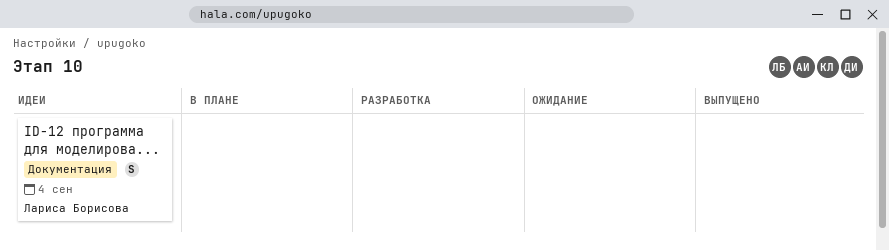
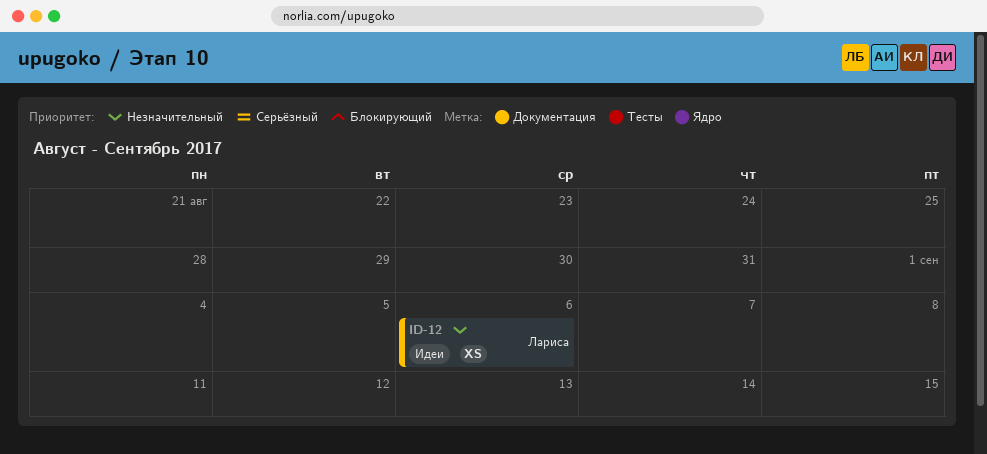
ID-12, estimate: S -> XS
ID-12, due: Sep 4 -> Sep 6

